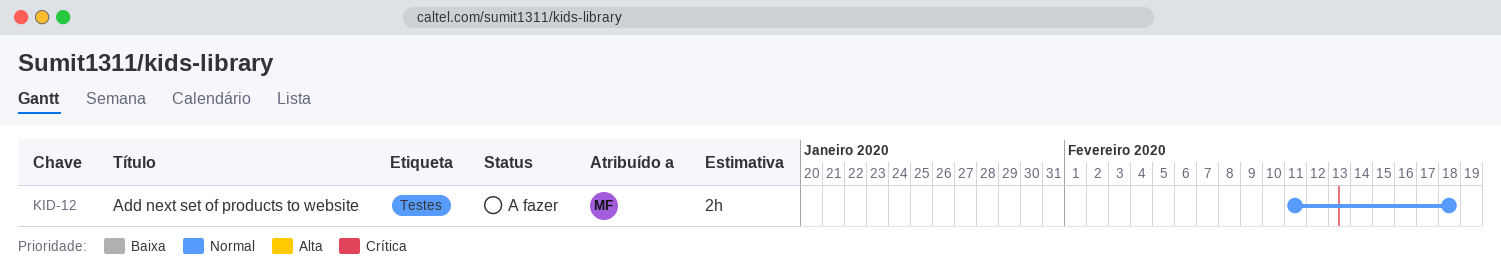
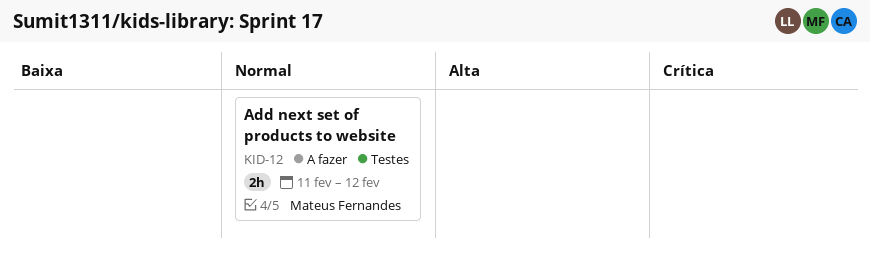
KID-12, due: Feb 18 -> Feb 12

